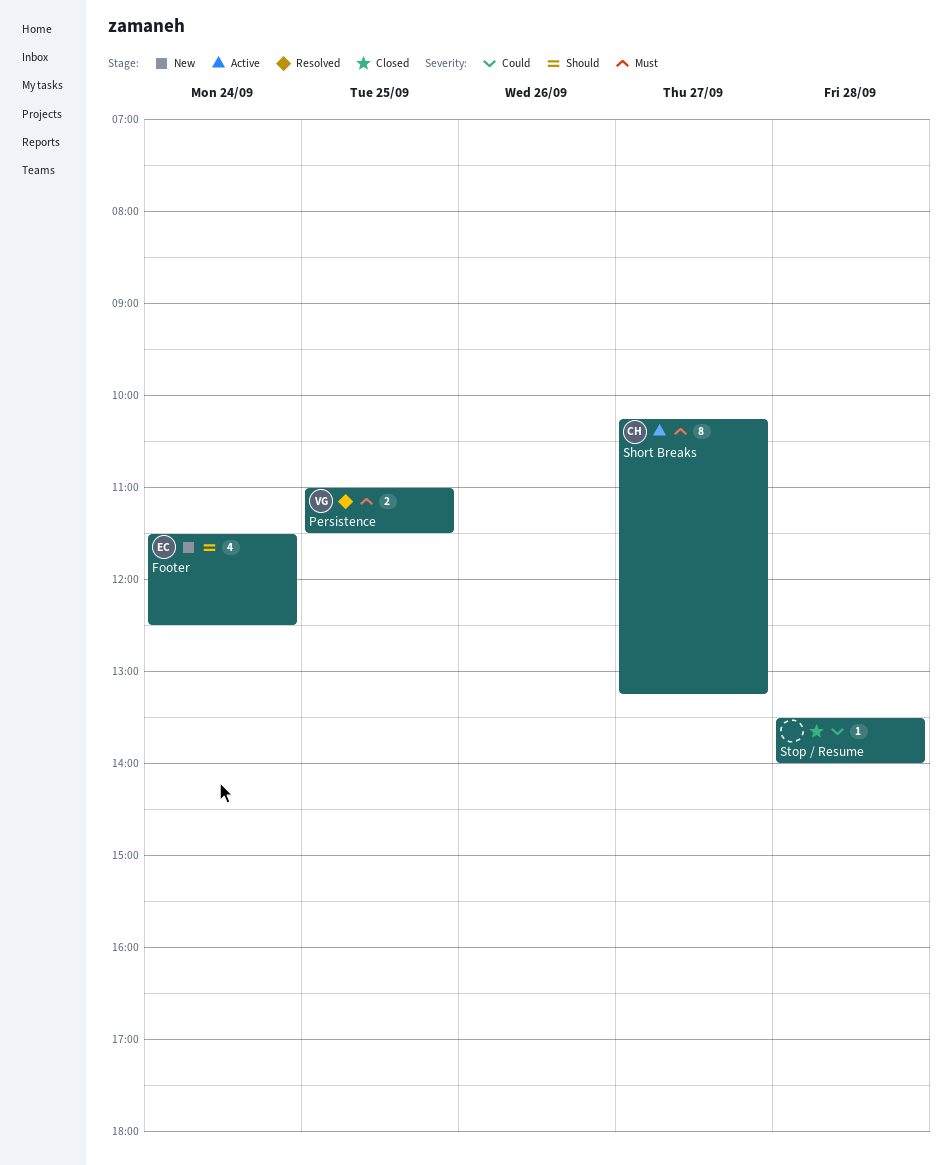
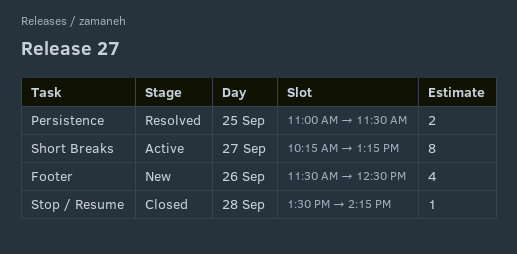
Footer, day: Sep 24 -> Sep 26
Stop / Resume, ends: 14:00 -> 14:15

